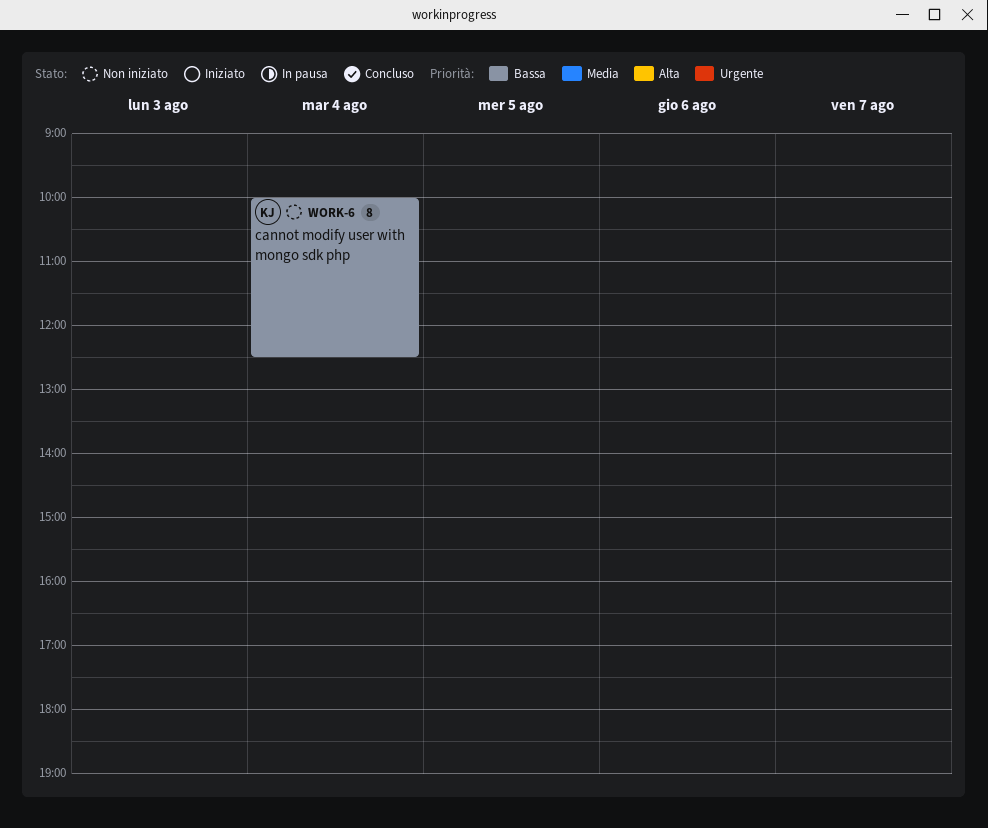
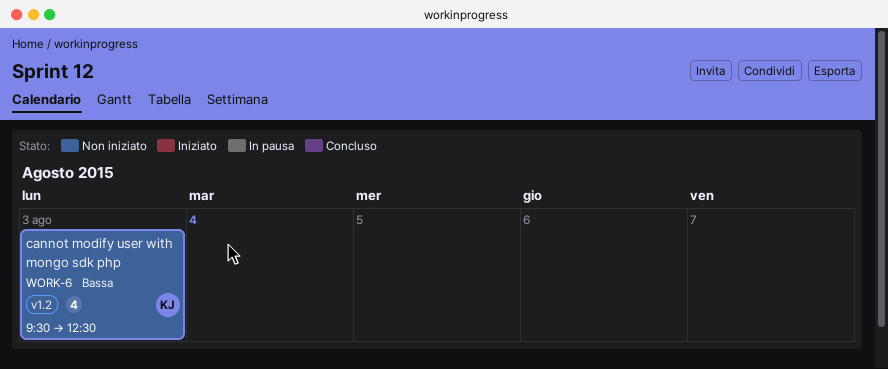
WORK-6, estimate: 8 -> 4
WORK-6, day: Aug 4 -> Aug 3
WORK-6, begins: 10:00 -> 09:30

